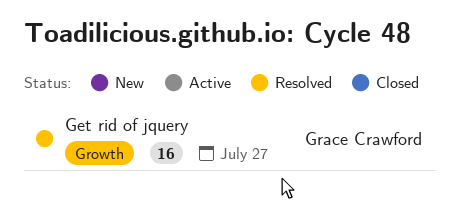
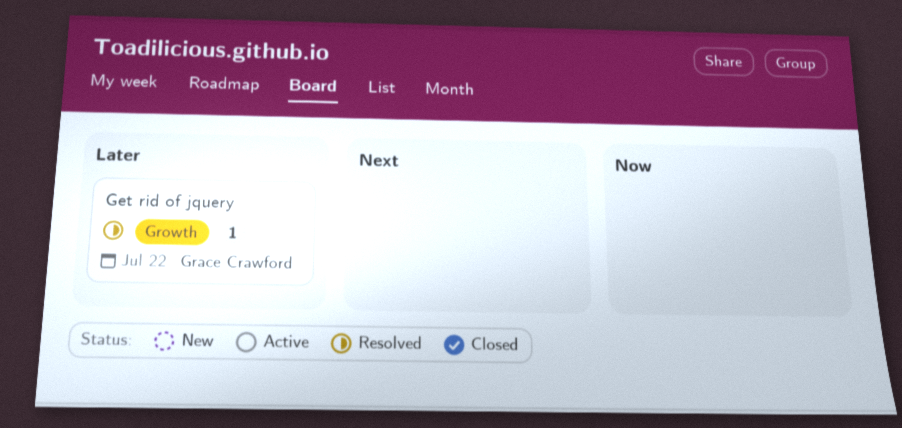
Get rid of jquery, estimate: 16 -> 1
Get rid of jquery, due: Jul 27 -> Jul 22

